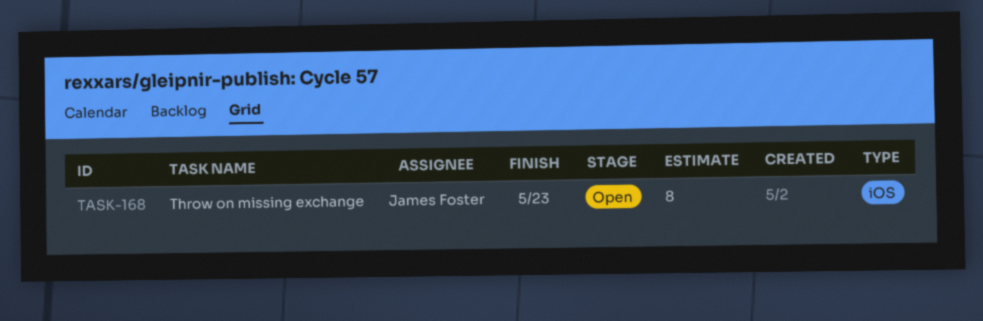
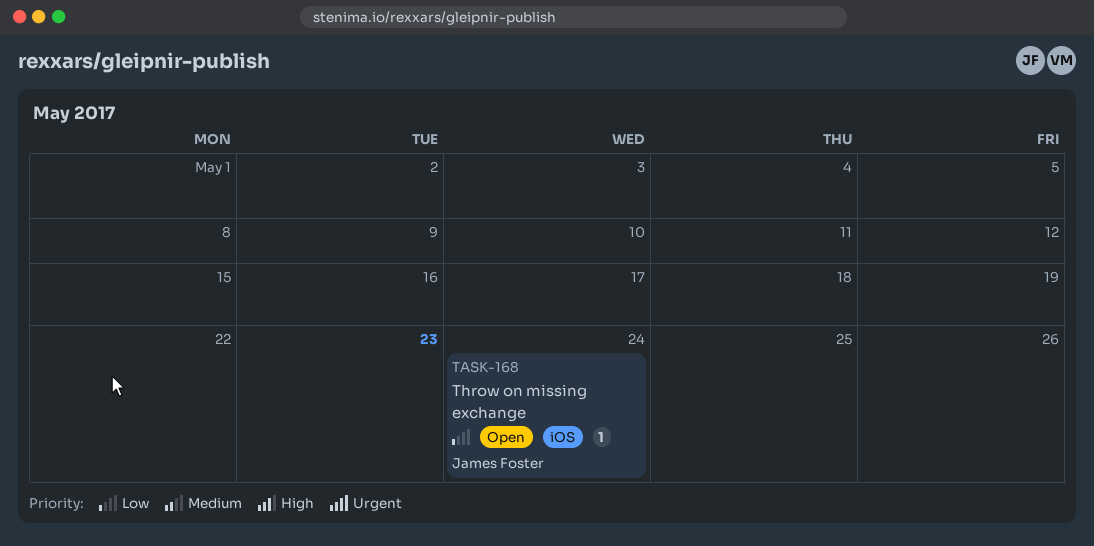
TASK-168, estimate: 8 -> 1
TASK-168, due: May 23 -> May 24

